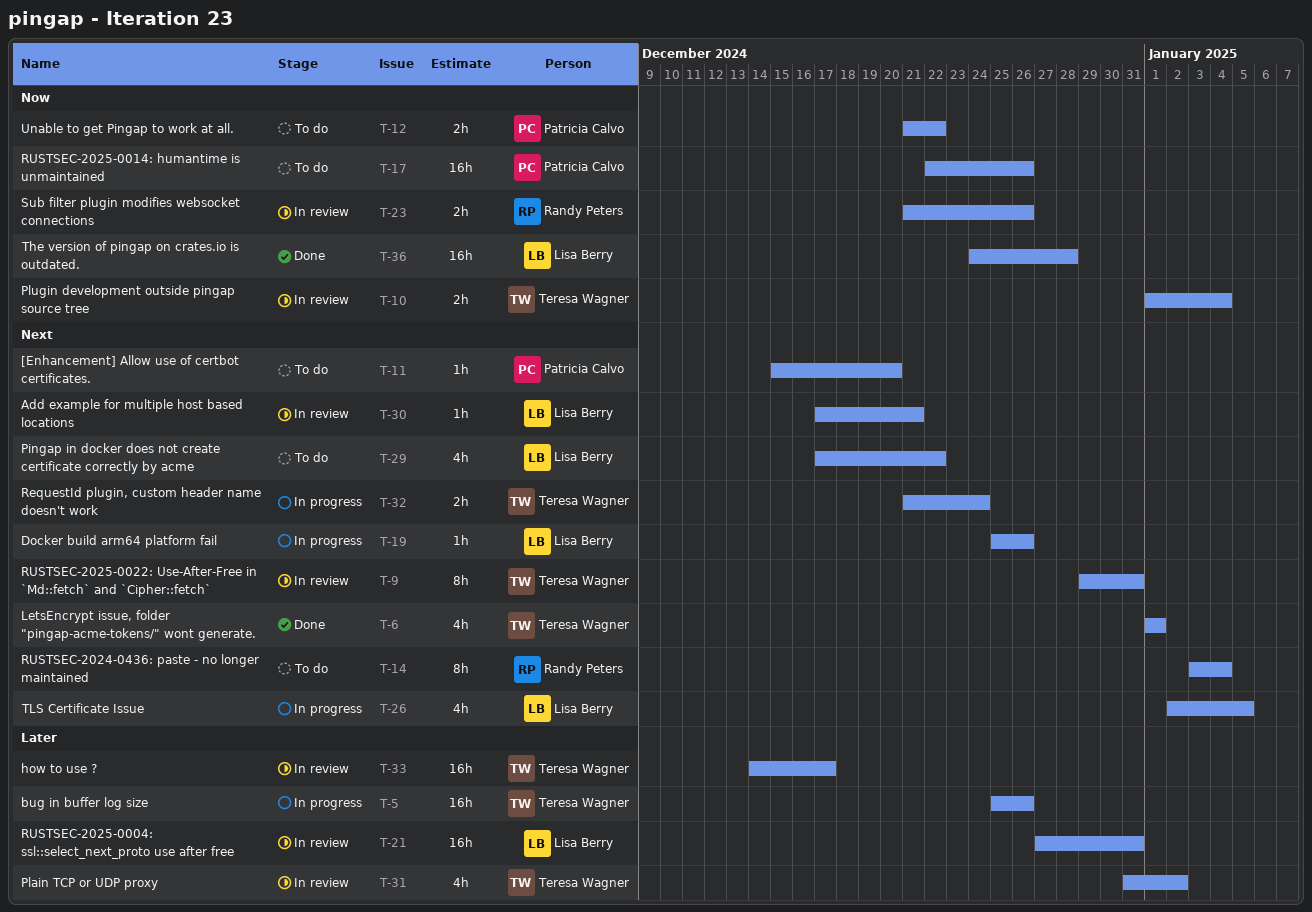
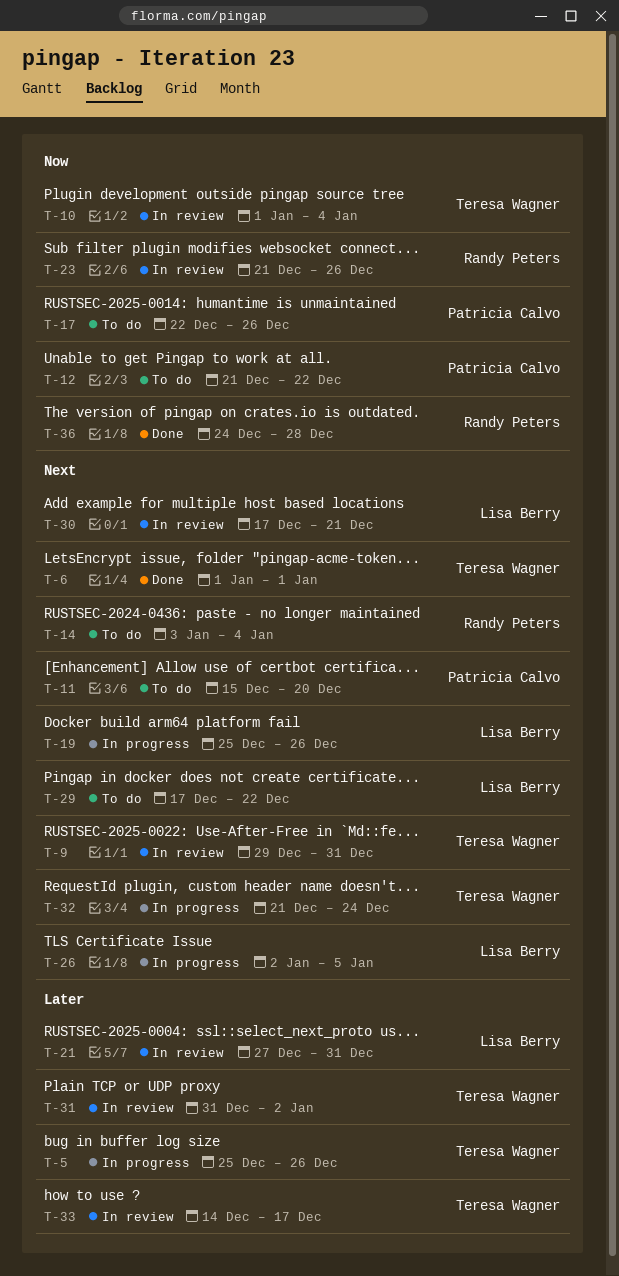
T-36, owner: Lisa Berry -> Randy Peters

